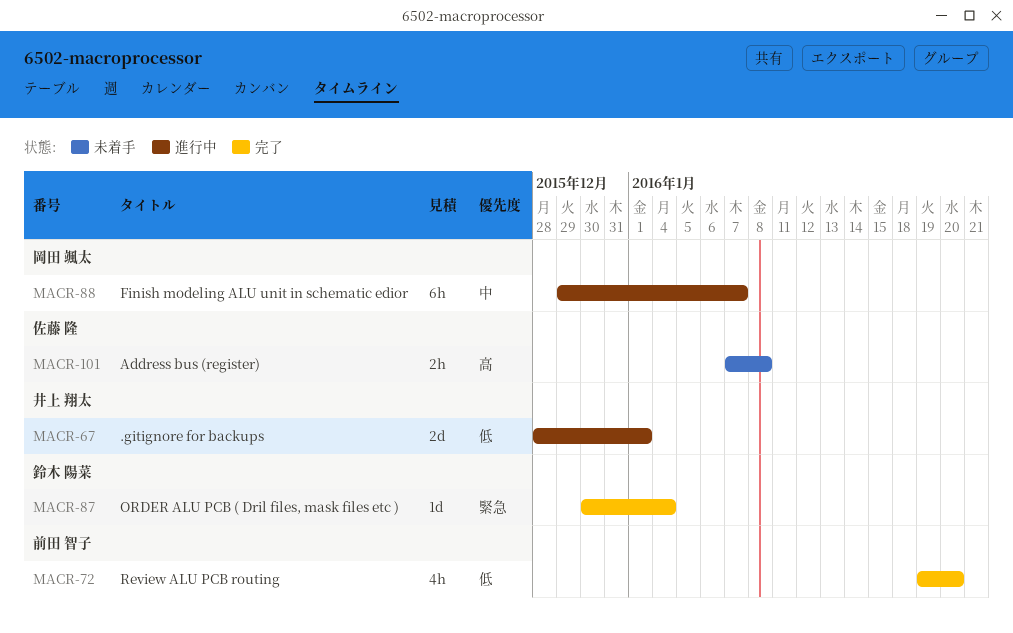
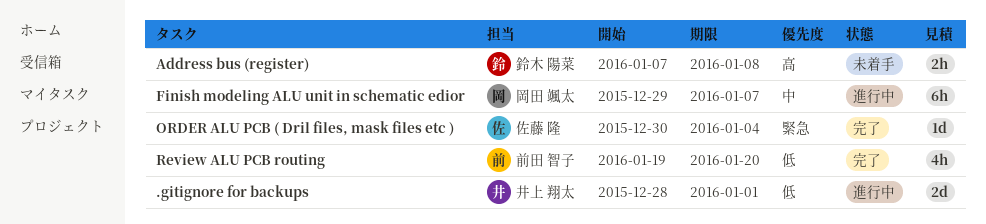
Address bus (register), owner: 佐藤 隆 -> 鈴木 陽菜
ORDER ALU PCB ( Dril files, mask files etc ), owner: 鈴木 陽菜 -> 佐藤 隆

